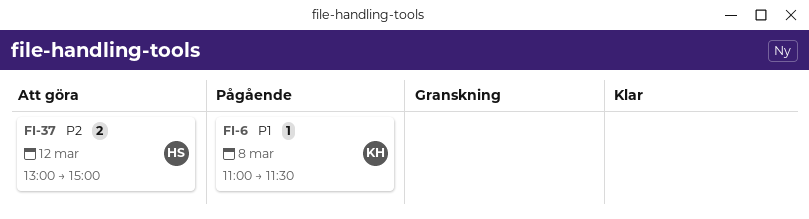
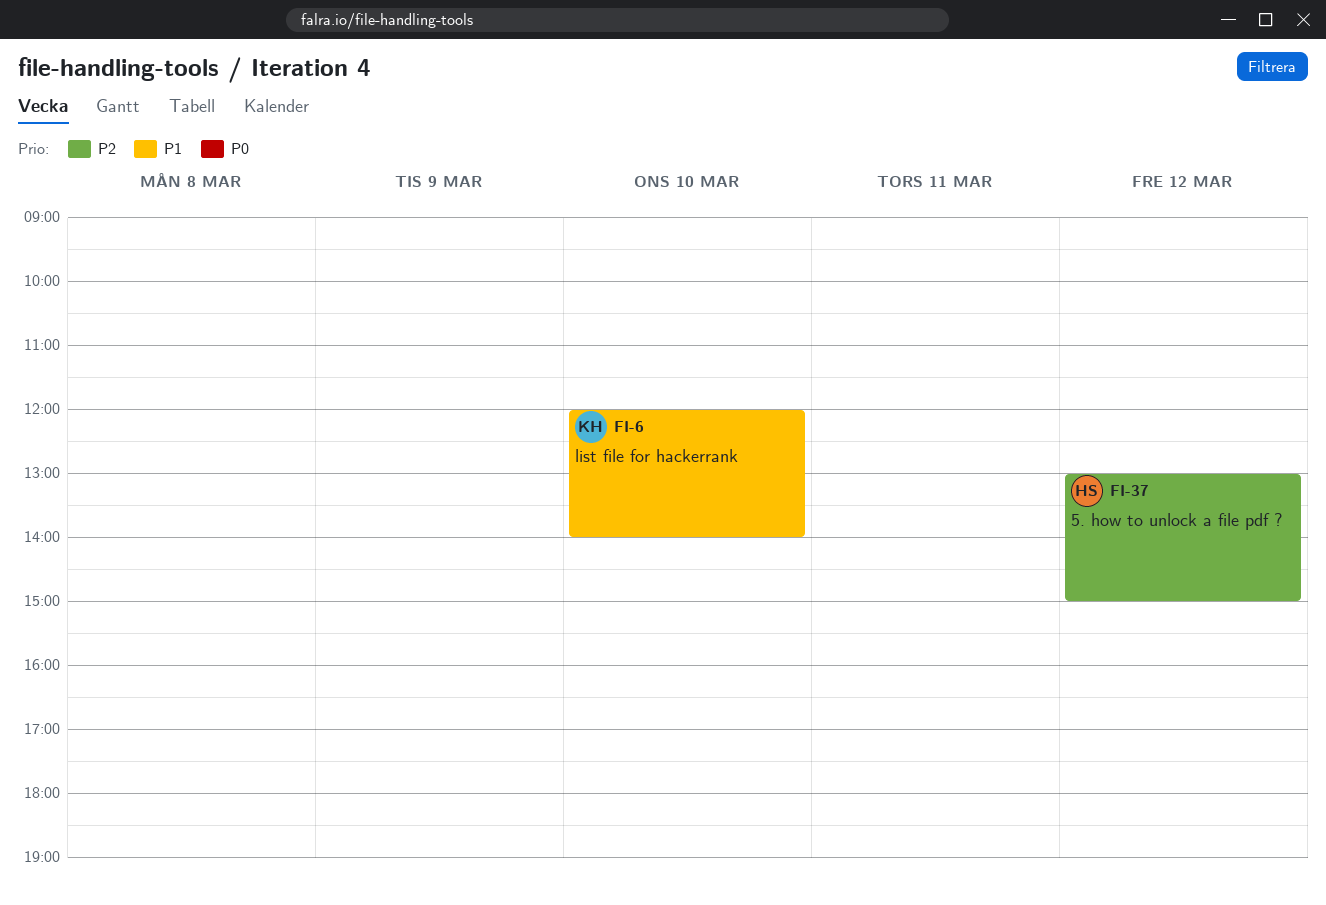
FI-6, day: Mar 8 -> Mar 10
FI-6, begins: 11:00 -> 12:00
FI-6, ends: 11:30 -> 14:00

